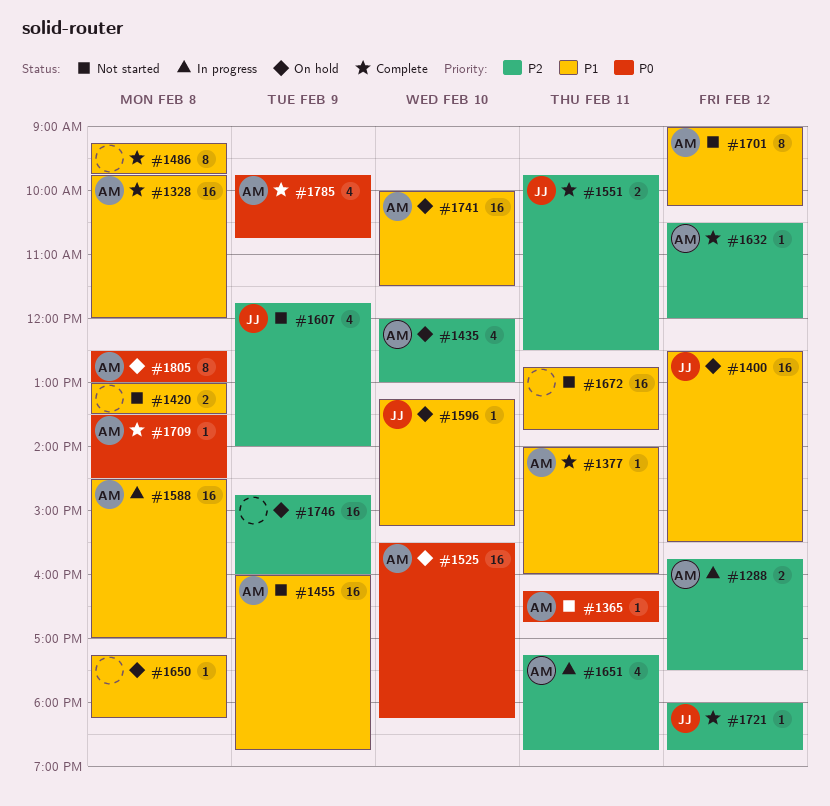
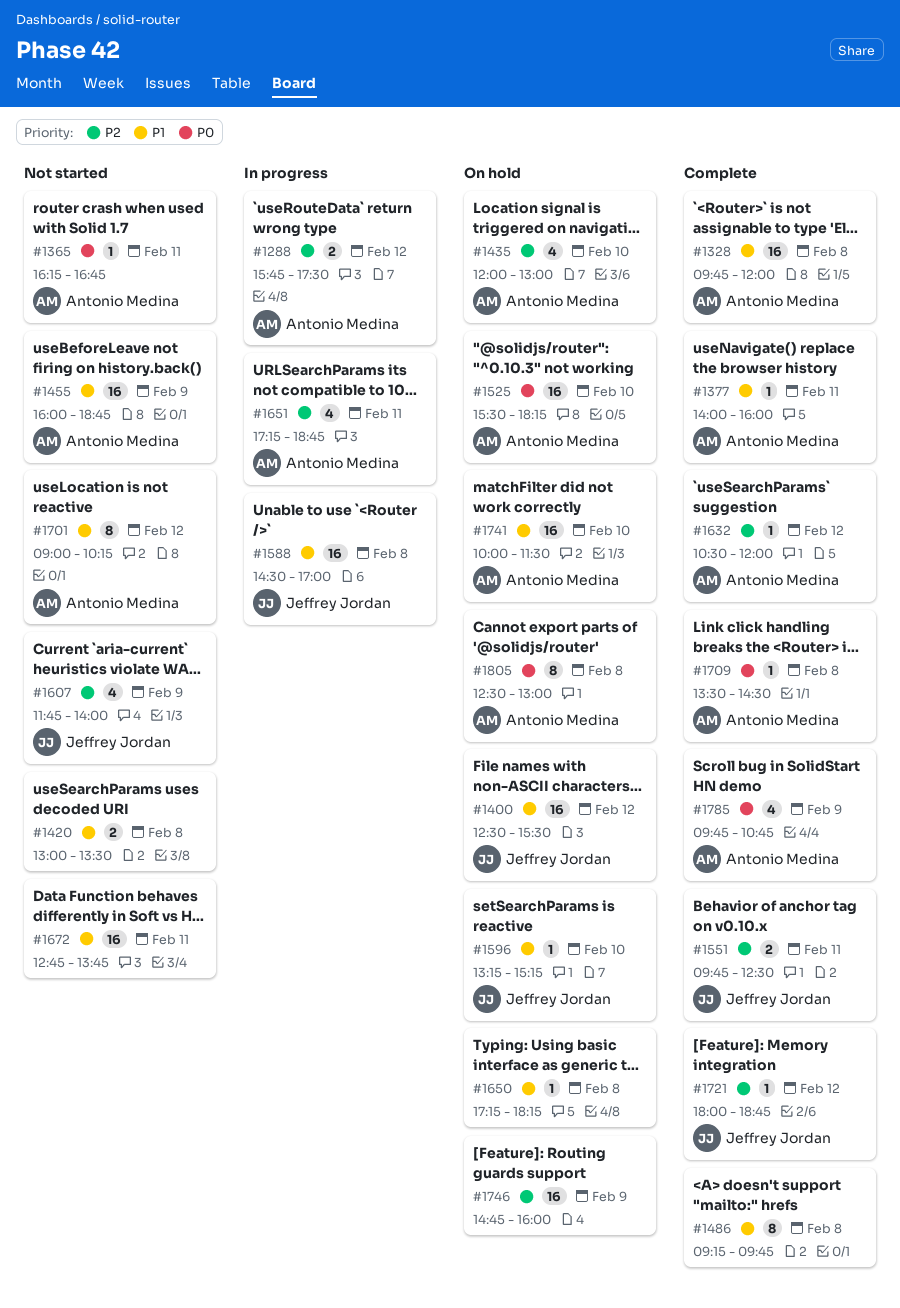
#1588, owner: Antonio Medina -> Jeffrey Jordan

